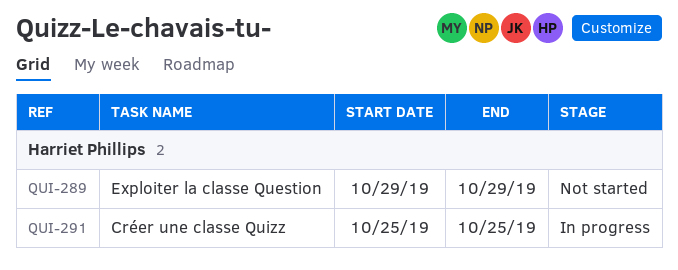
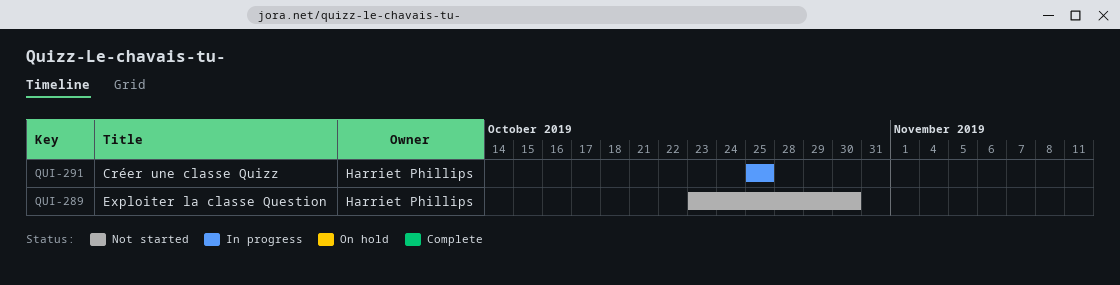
QUI-289, start: Oct 29 -> Oct 23
QUI-289, due: Oct 29 -> Oct 30

